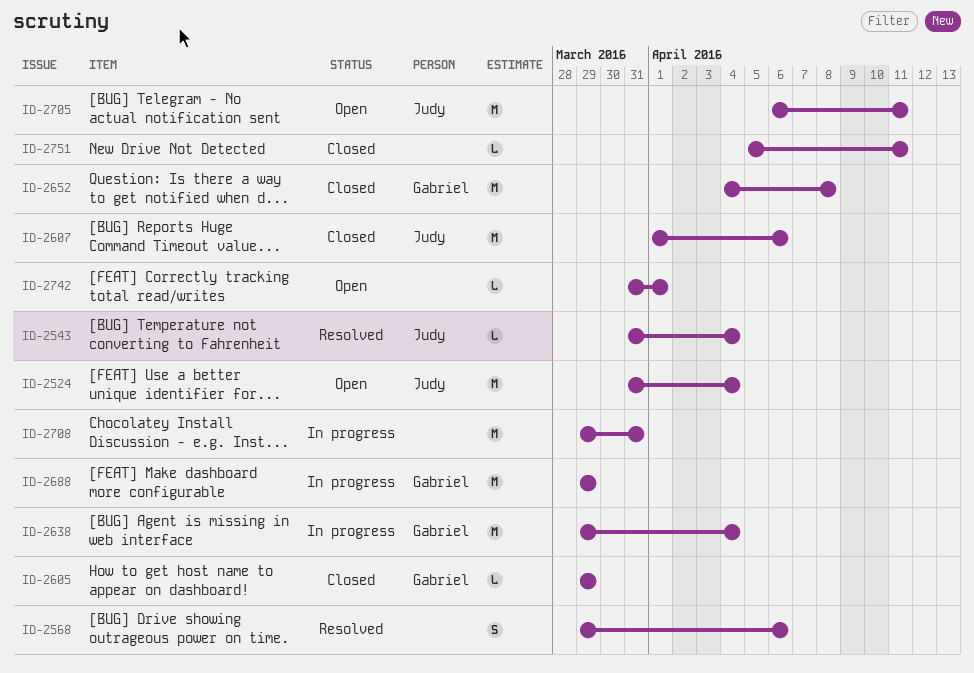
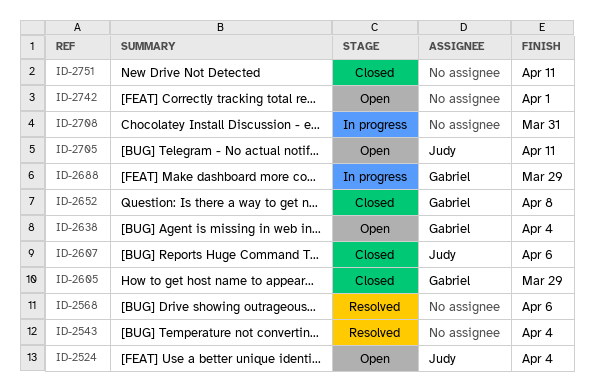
ID-2543, owner: Judy -> none
ID-2638, status: In progress -> Open

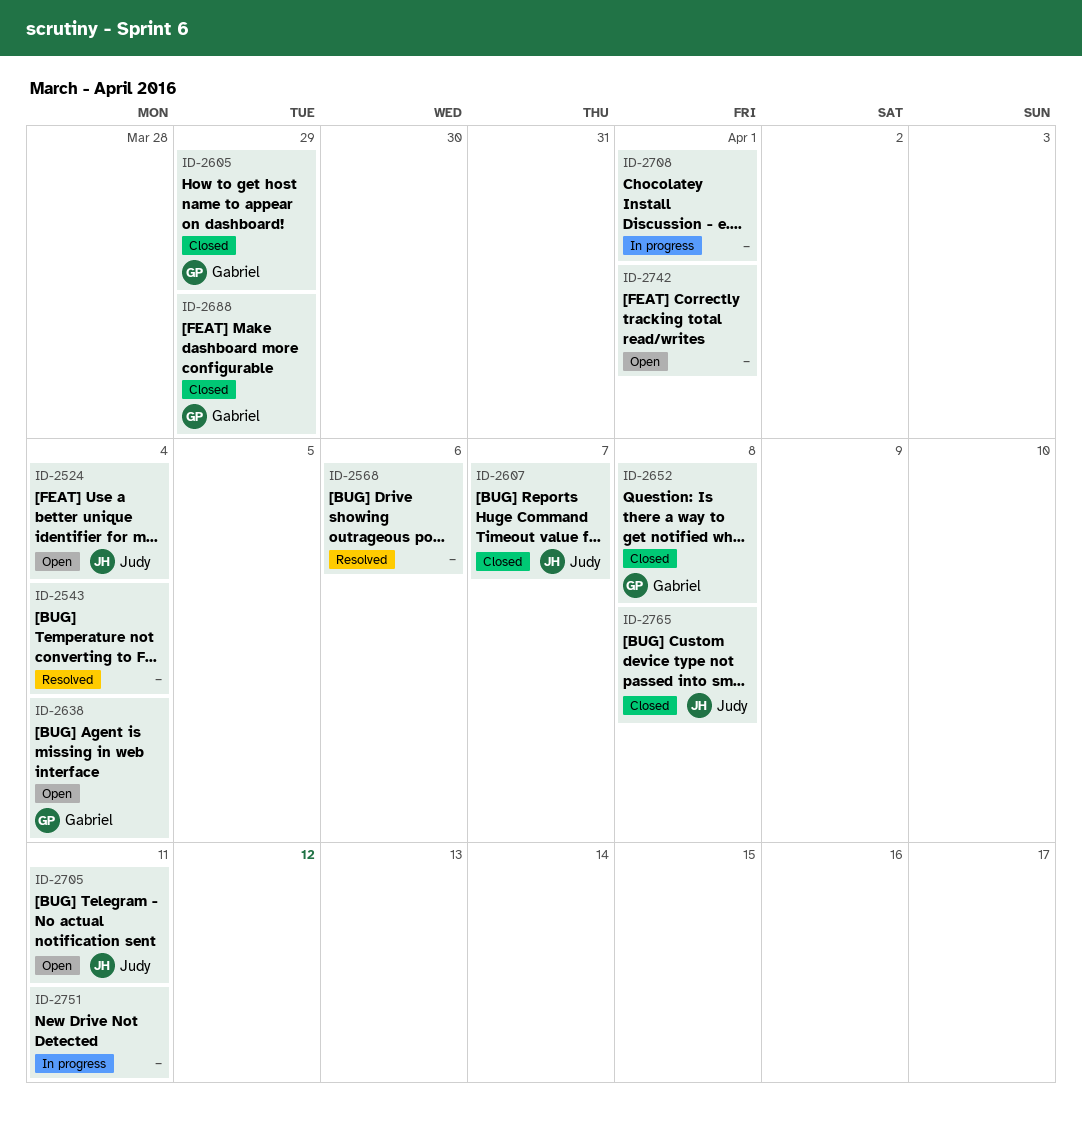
ID-2607, due: Apr 6 -> Apr 7
ID-2688, status: In progress -> Closed
ID-2708, due: Mar 31 -> Apr 1
ID-2751, status: Closed -> In progress
ID-2765: none -> present

